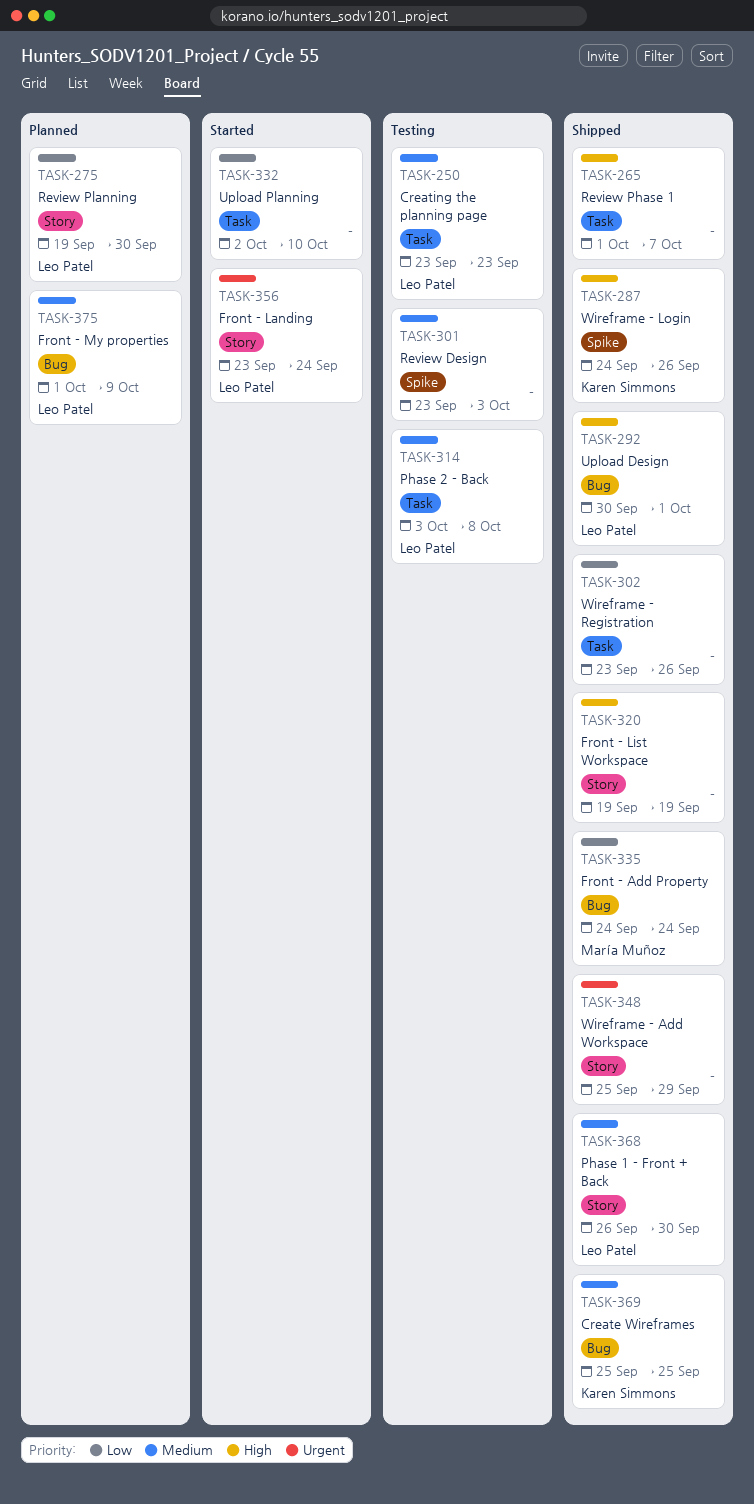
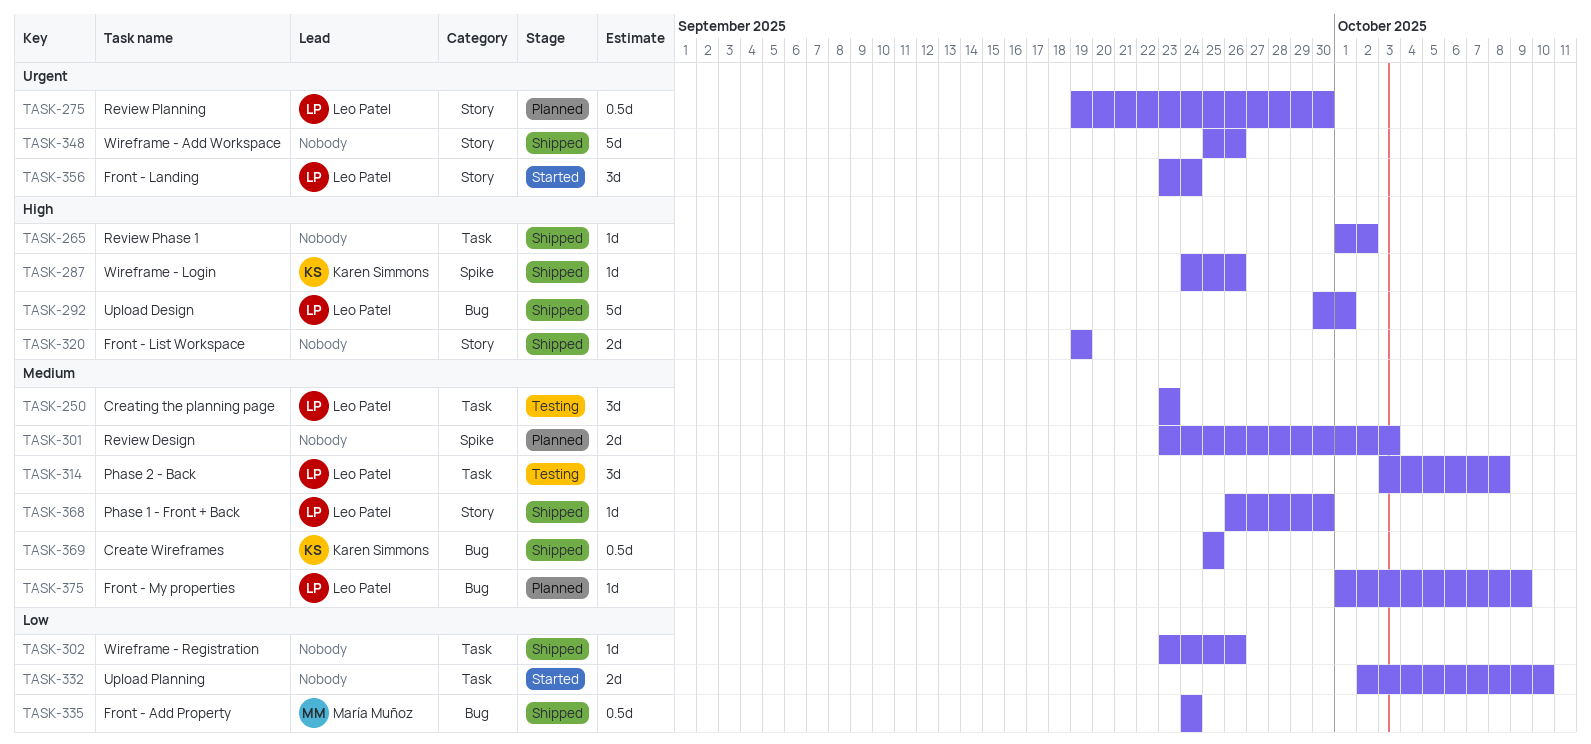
TASK-265, due: Oct 7 -> Oct 2
TASK-275, priority: Low -> Urgent
TASK-301, status: Testing -> Planned
TASK-348, due: Sep 29 -> Sep 26

